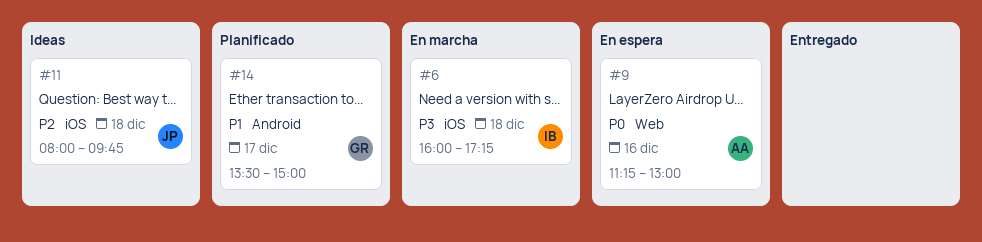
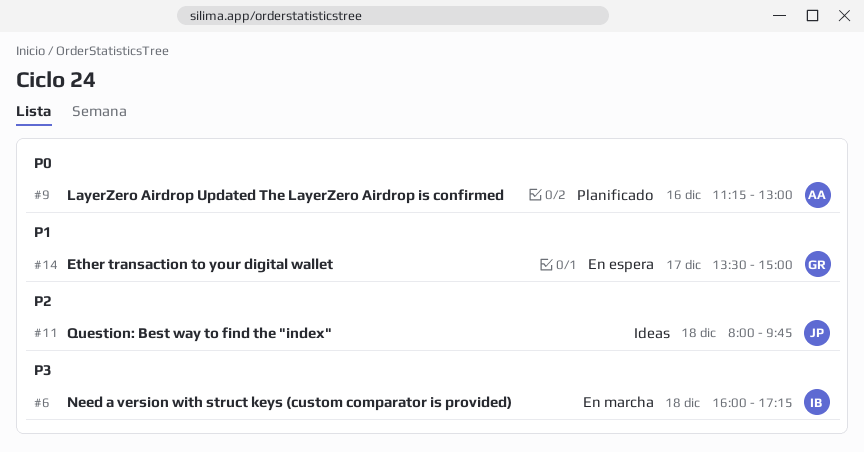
#9, status: En espera -> Planificado
#14, status: Planificado -> En espera

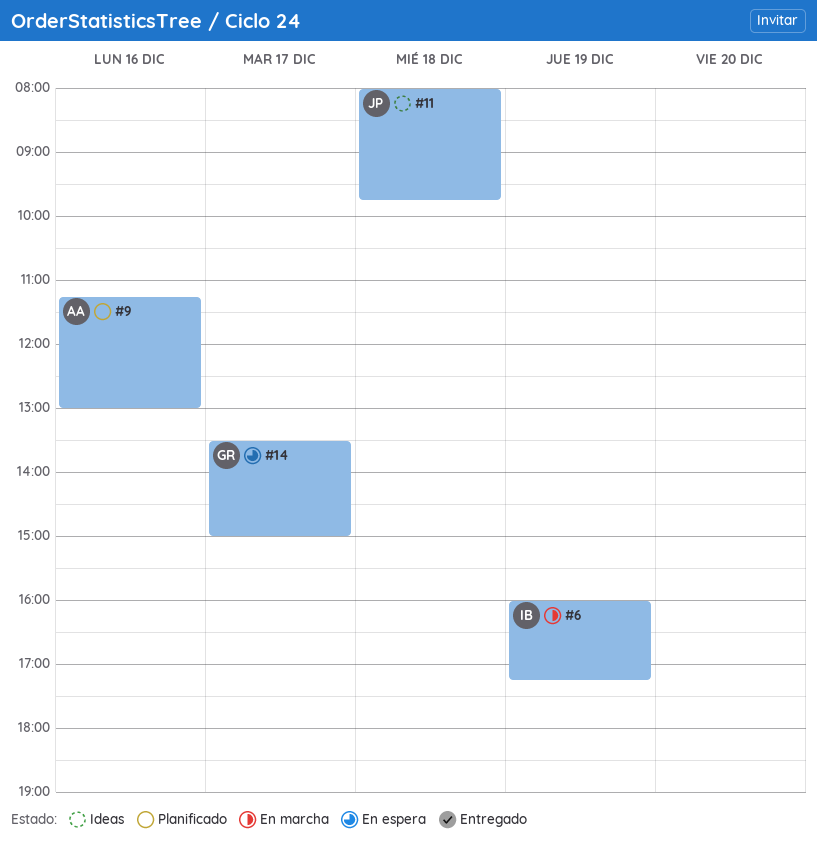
#6, day: Dec 18 -> Dec 19

